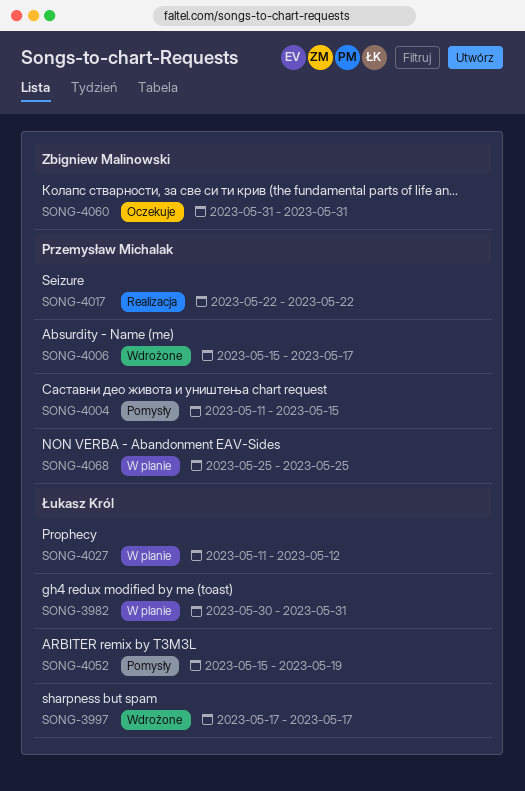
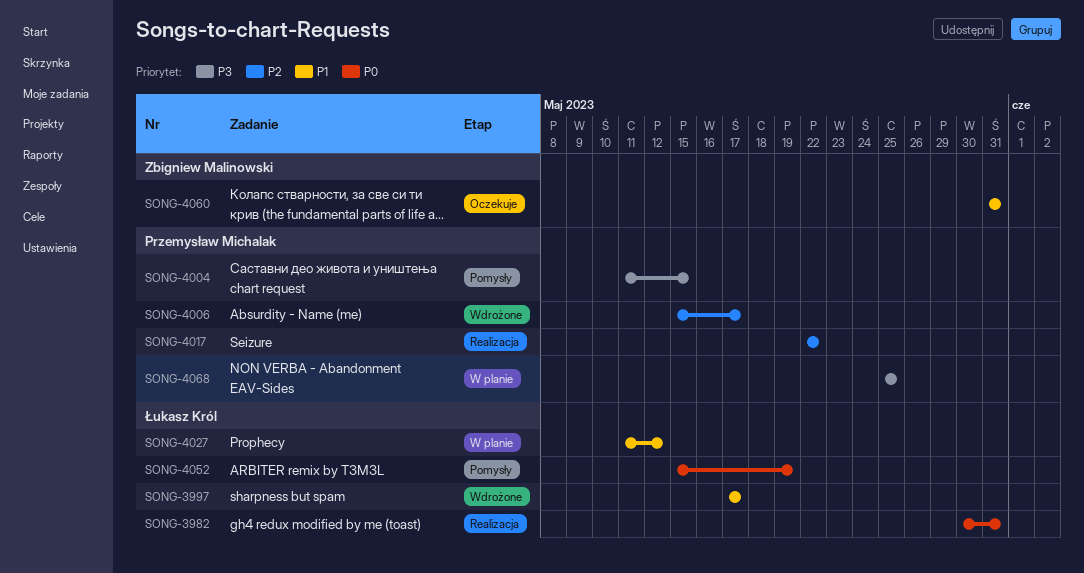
SONG-3982, status: W planie -> Realizacja

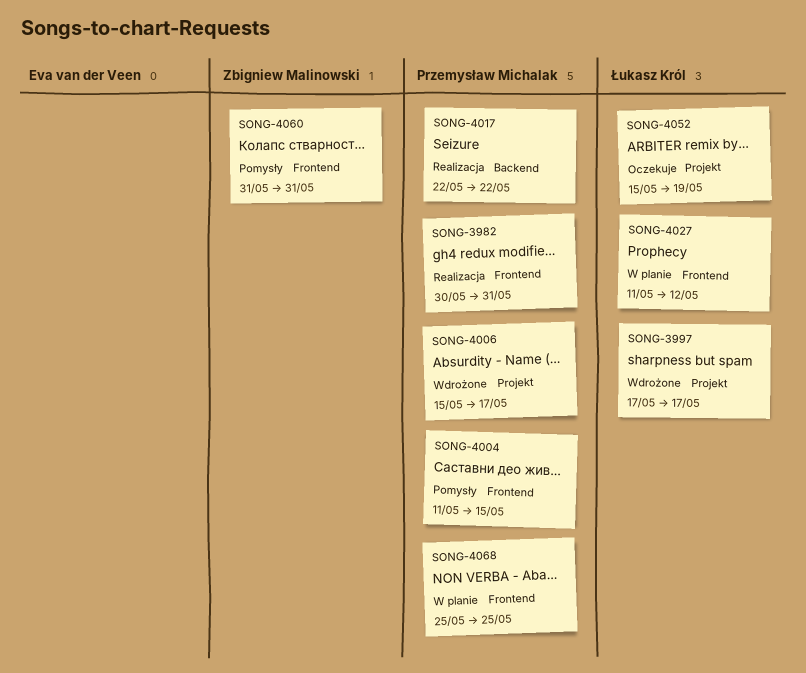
SONG-3982, owner: Łukasz Król -> Przemysław Michalak
SONG-4052, status: Pomysły -> Oczekuje
SONG-4060, status: Oczekuje -> Pomysły

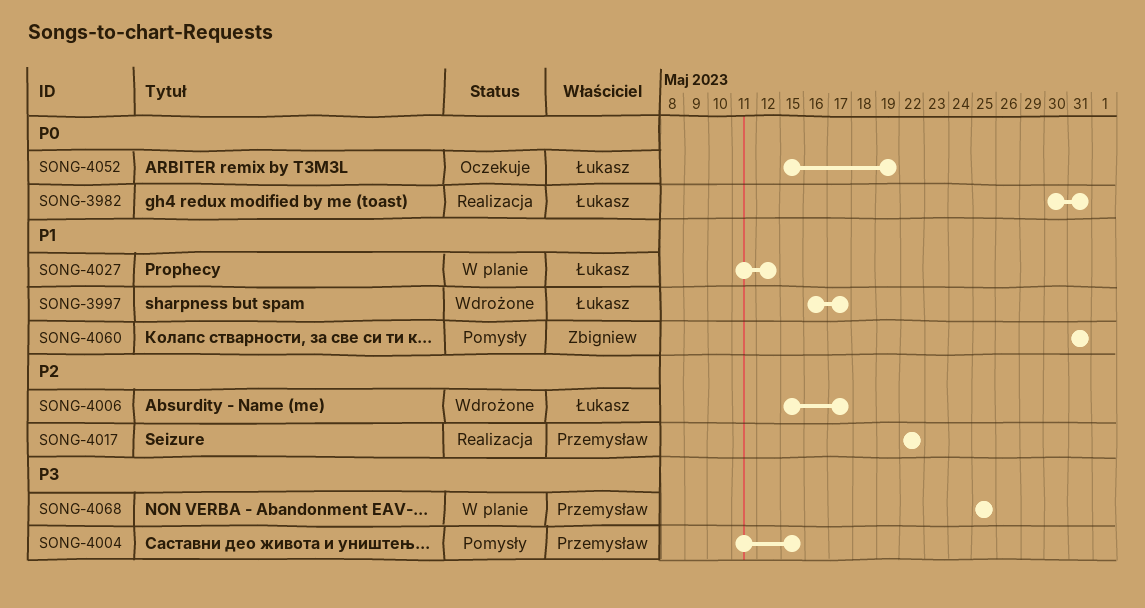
SONG-3982, owner: Przemysław Michalak -> Łukasz Król
SONG-3997, start: May 17 -> May 16
SONG-4006, owner: Przemysław Michalak -> Łukasz Król

